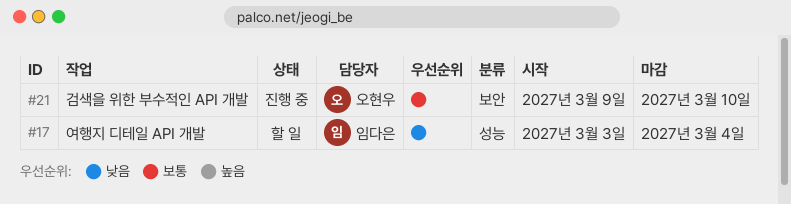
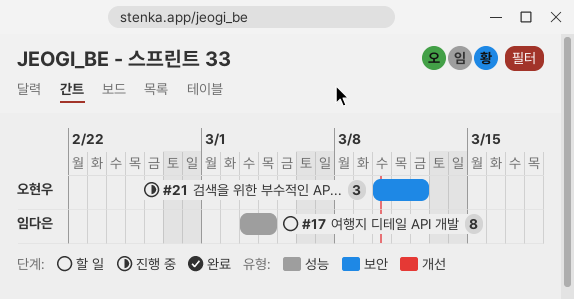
#21, start: Mar 9 -> Mar 10
#21, due: Mar 10 -> Mar 12

